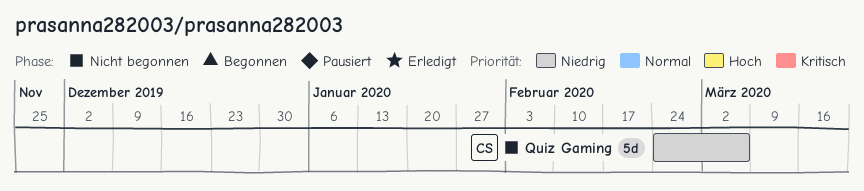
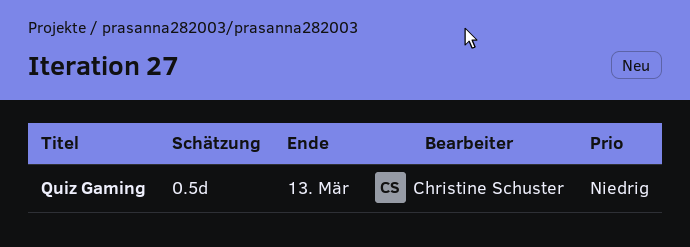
Quiz Gaming, estimate: 5d -> 0.5d
Quiz Gaming, due: Mar 6 -> Mar 13

